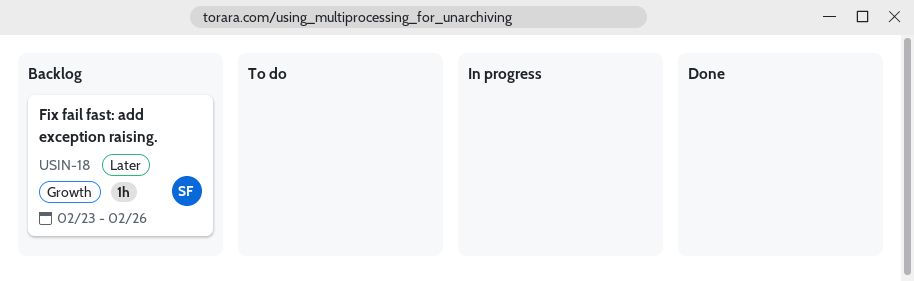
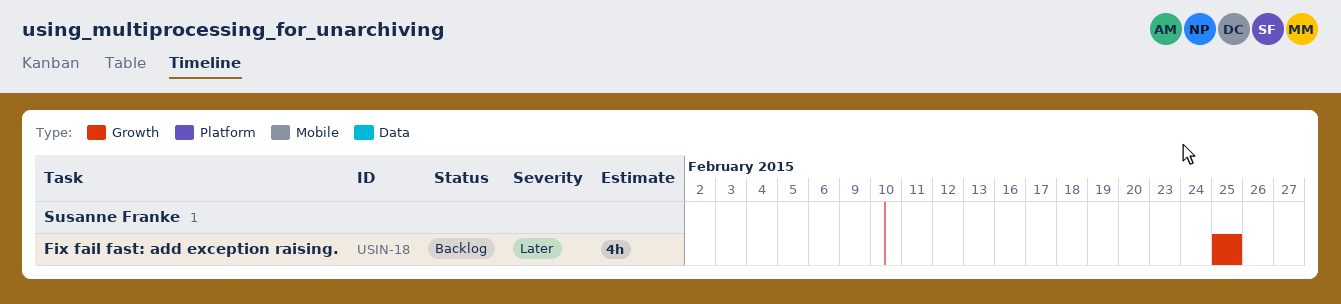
USIN-18, estimate: 1h -> 4h
USIN-18, start: Feb 23 -> Feb 25
USIN-18, due: Feb 26 -> Feb 25

